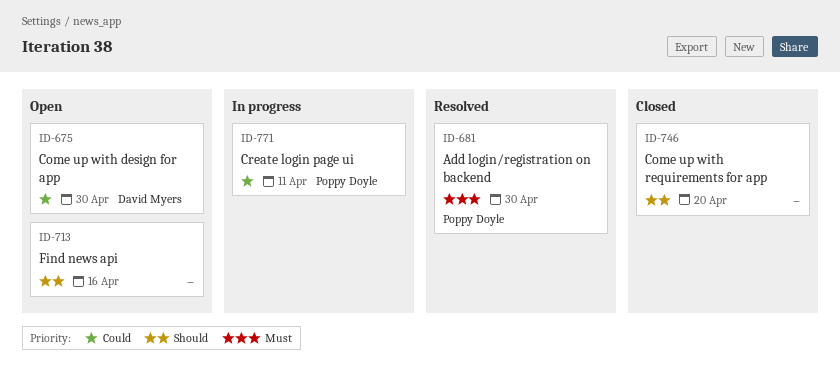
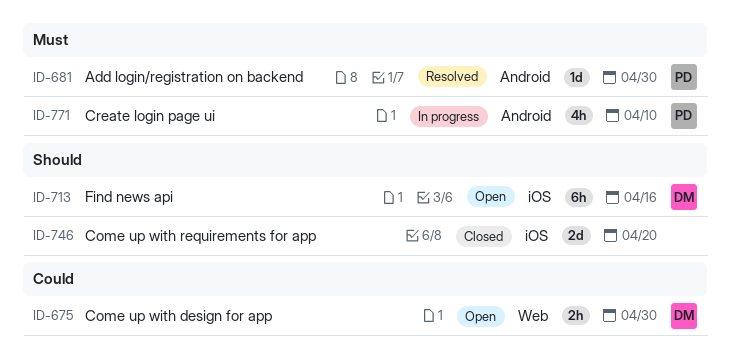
ID-713, owner: none -> David Myers
ID-771, priority: Could -> Must
ID-771, due: Apr 11 -> Apr 10

